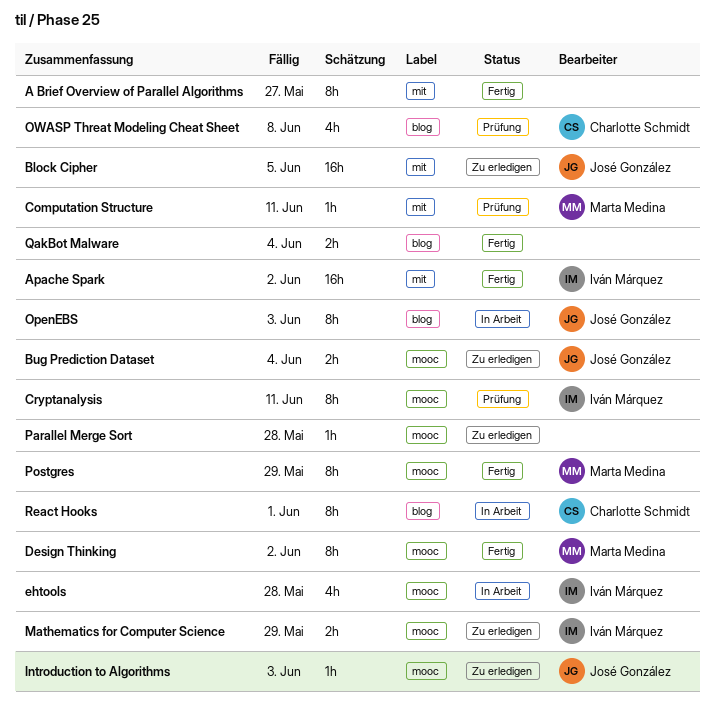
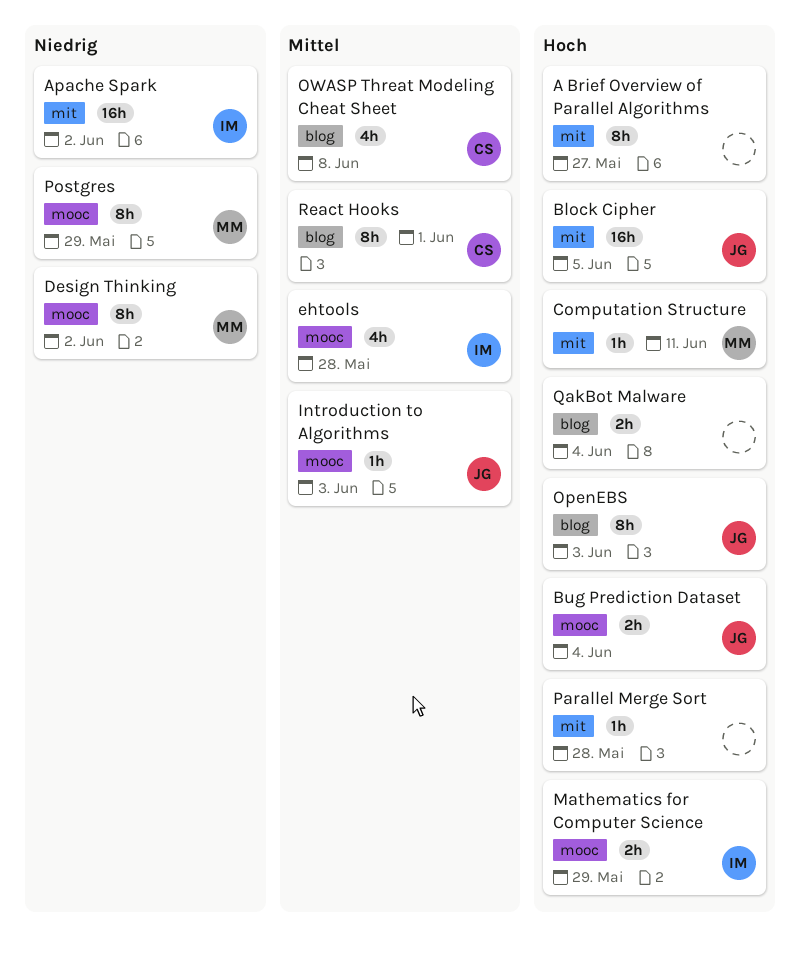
Cryptanalysis: present -> none
Parallel Merge Sort, label: mooc -> mit

